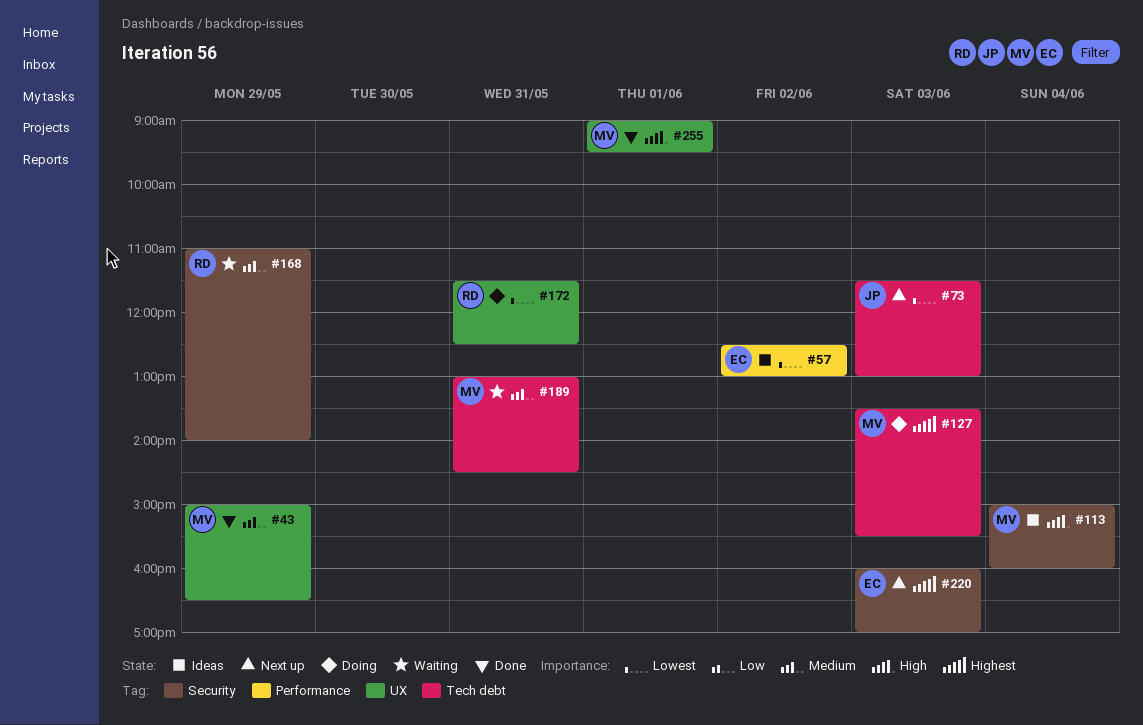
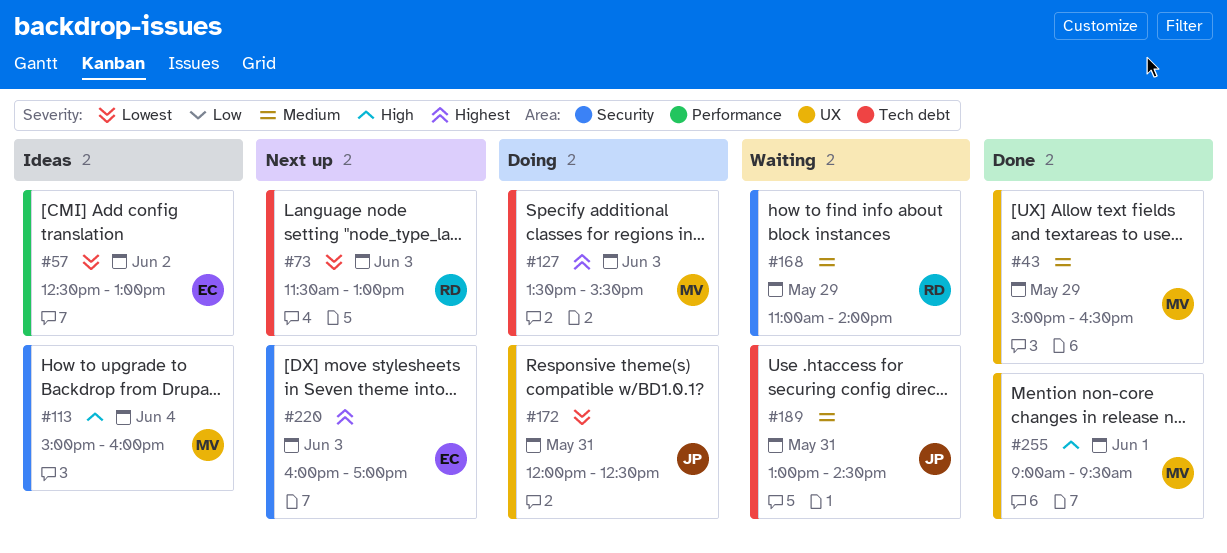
#73, owner: JP -> RD
#172, owner: RD -> JP
#172, begins: 11:30 -> 12:00
#189, owner: MV -> JP

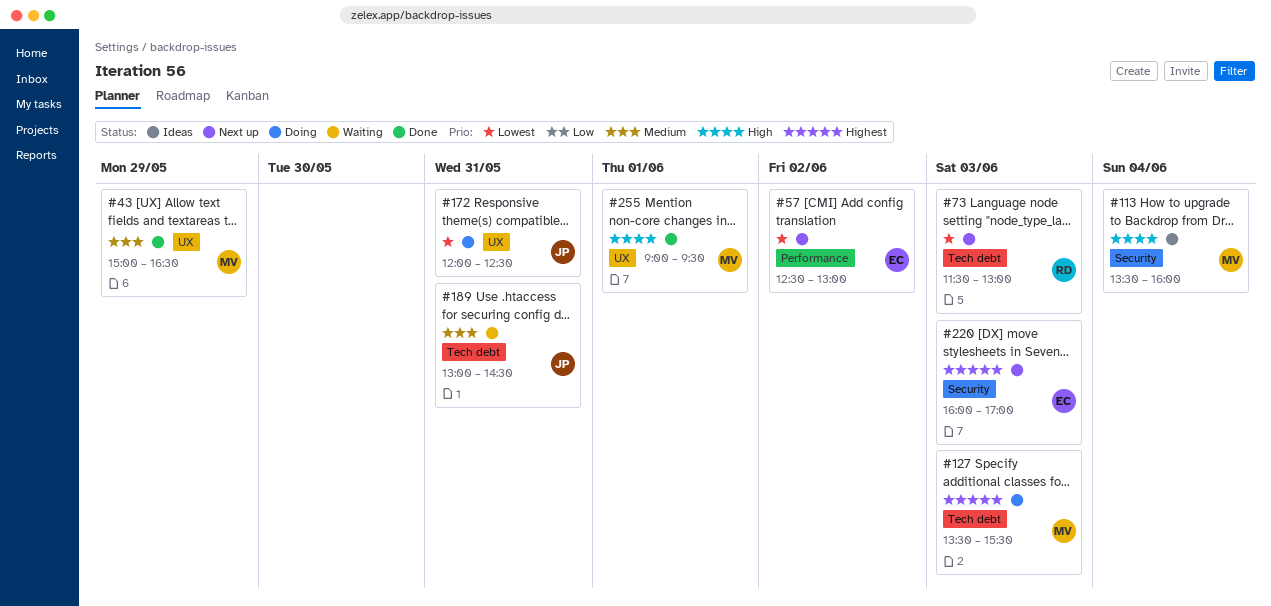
#57, status: Ideas -> Next up
#113, begins: 15:00 -> 13:30
#168: present -> none

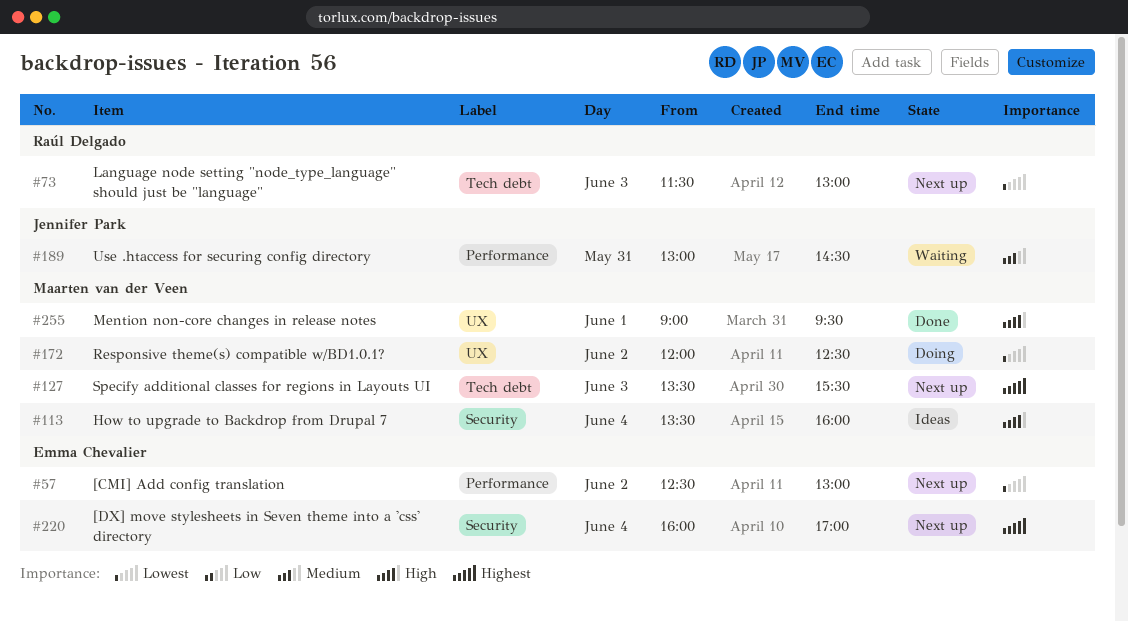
#43: present -> none
#127, status: Doing -> Next up
#172, owner: Jennifer Park -> Maarten van der Veen
#172, day: May 31 -> Jun 2
#189, label: Tech debt -> Performance
#220, day: Jun 3 -> Jun 4

